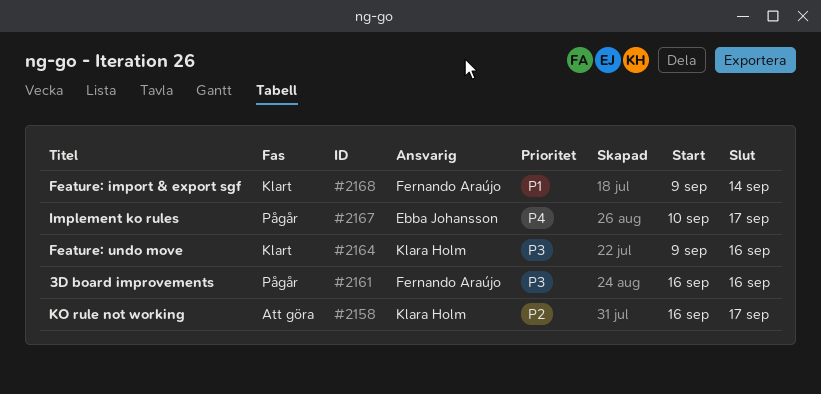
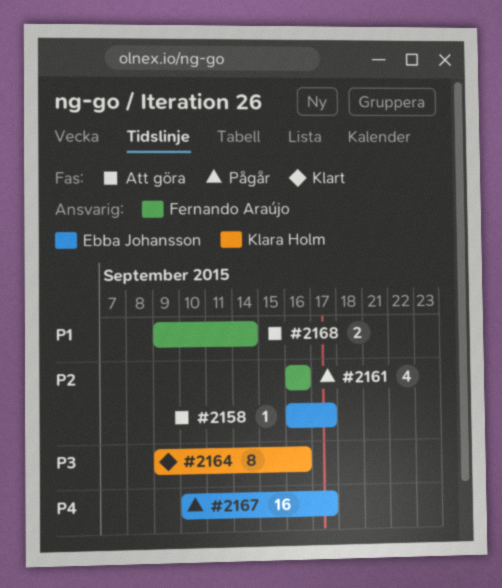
#2158, owner: Klara Holm -> Ebba Johansson
#2161, priority: P3 -> P2
#2168, status: Klart -> Att göra

